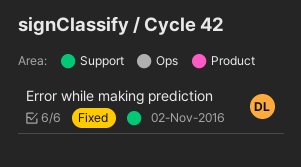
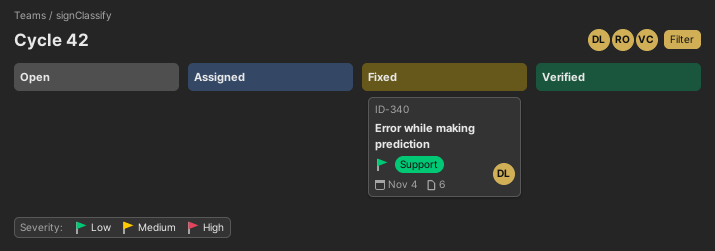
Error while making prediction, due: Nov 2 -> Nov 4

